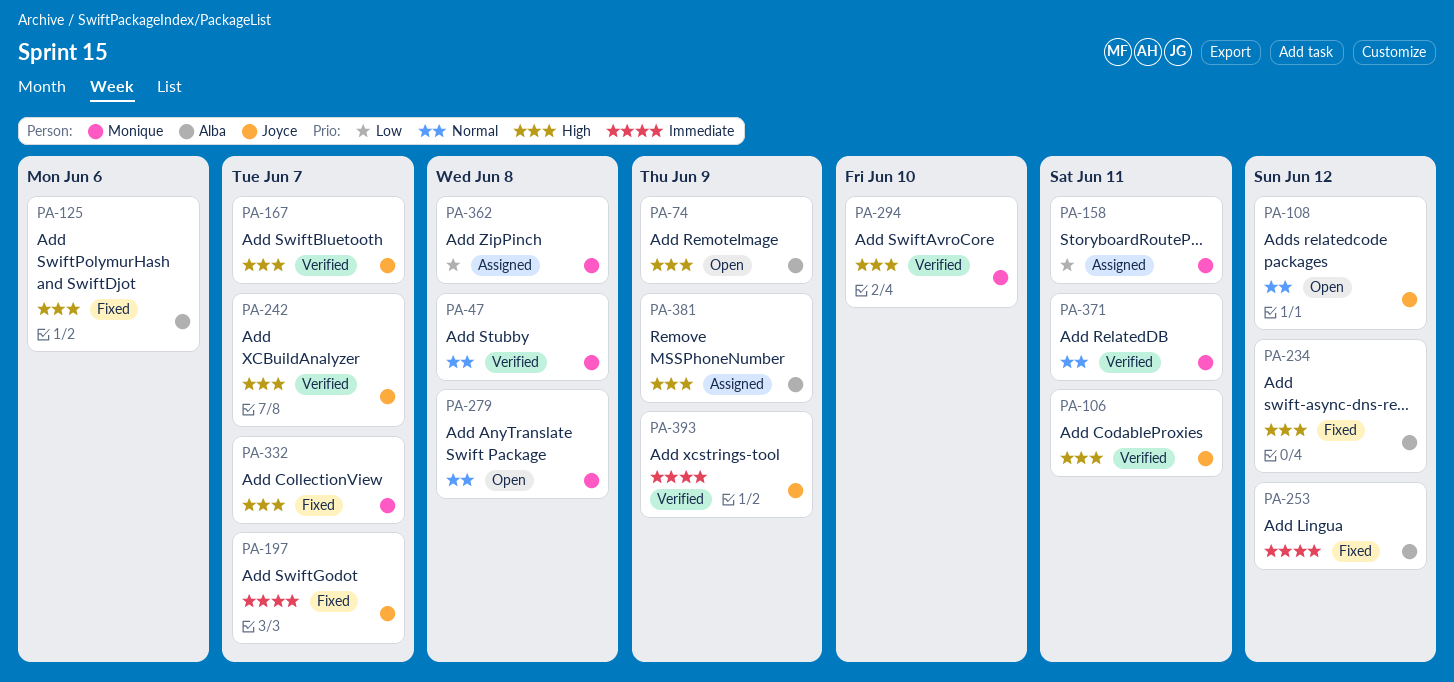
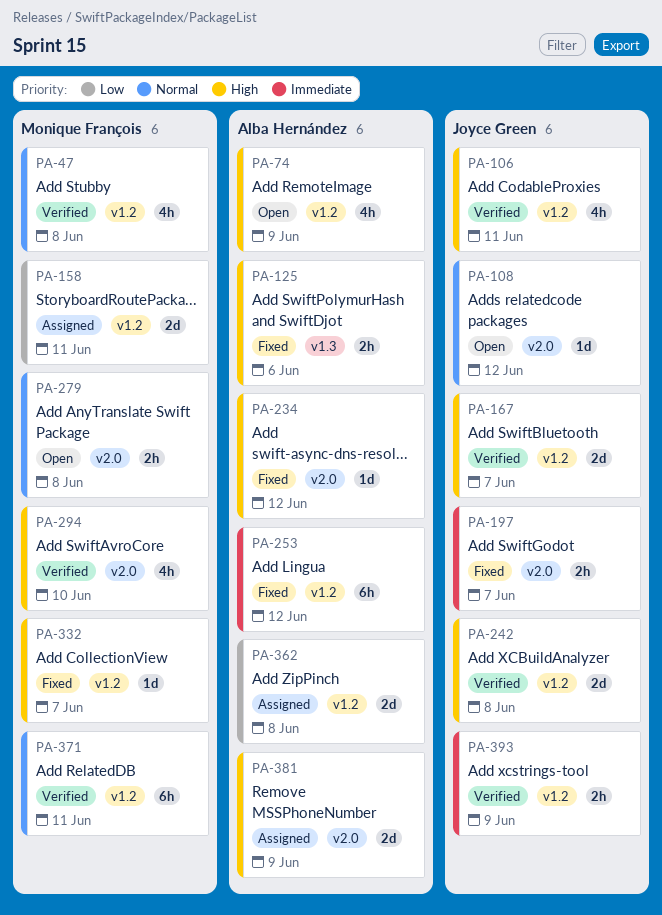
PA-242, due: Jun 7 -> Jun 8
PA-362, owner: Monique François -> Alba Hernández

